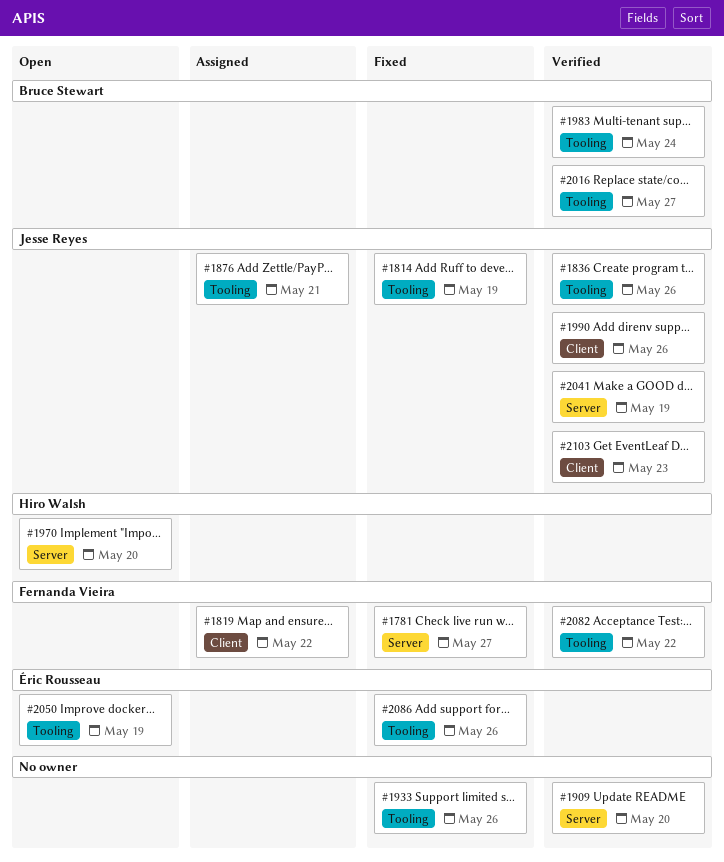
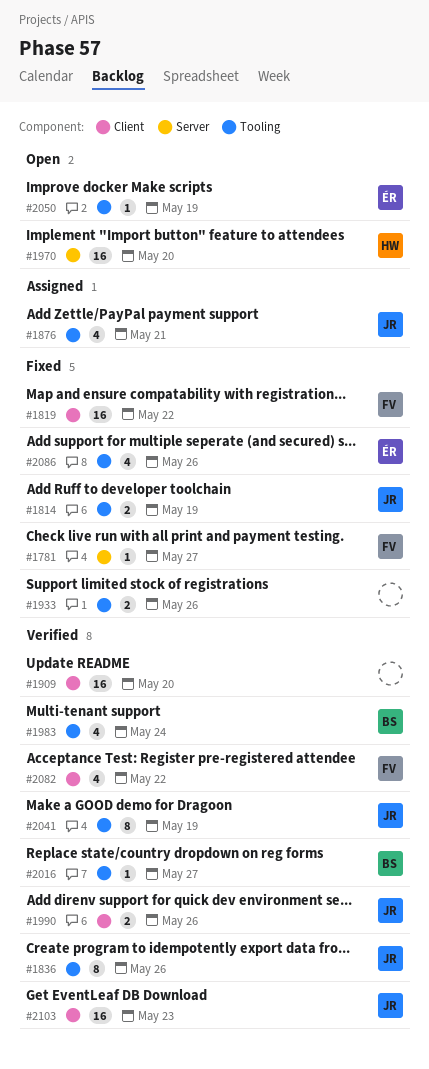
#1819, status: Assigned -> Fixed
#1909, label: Server -> Client
#2041, label: Server -> Tooling
#2082, label: Tooling -> Client

